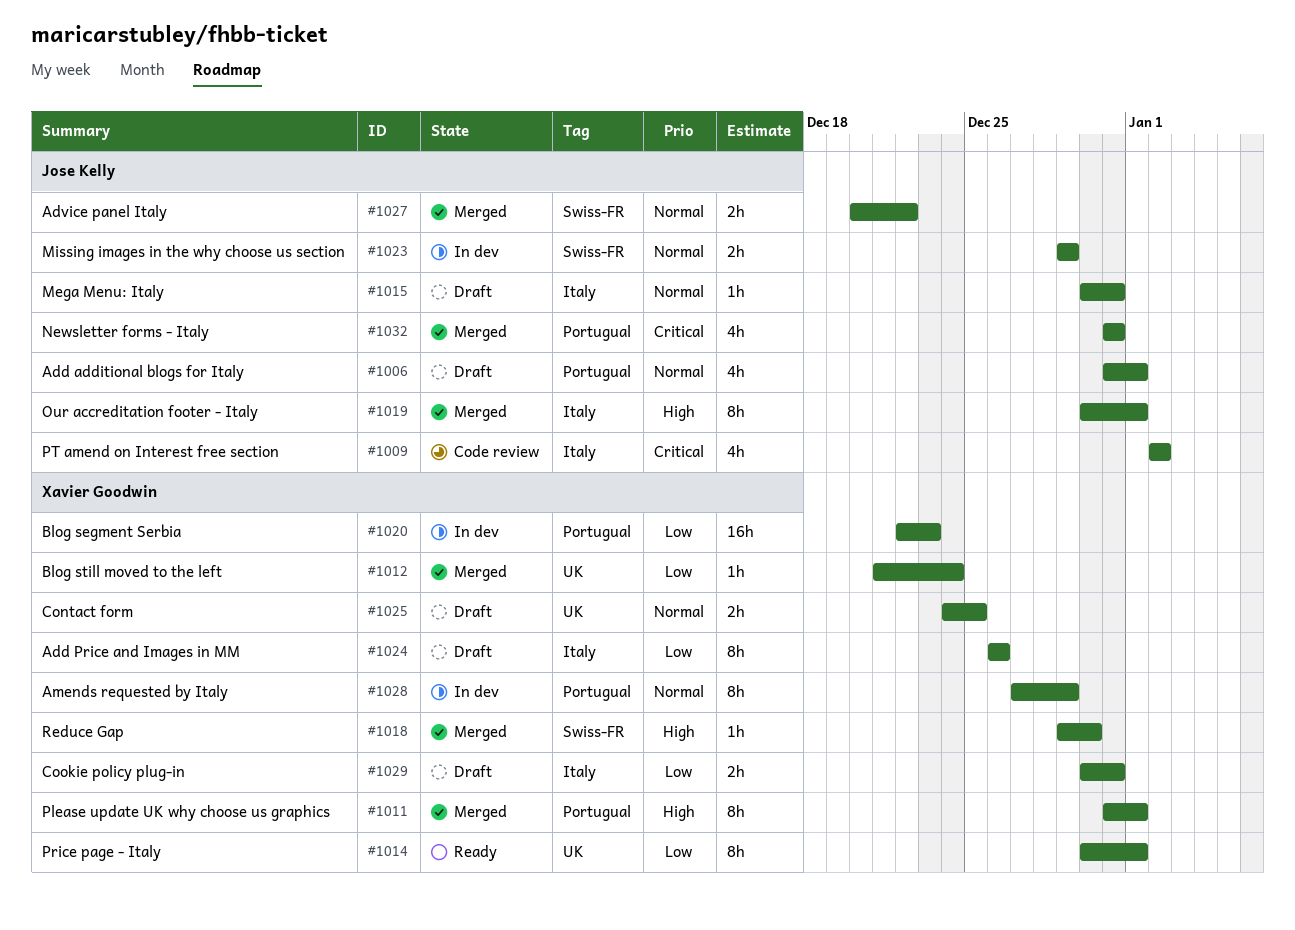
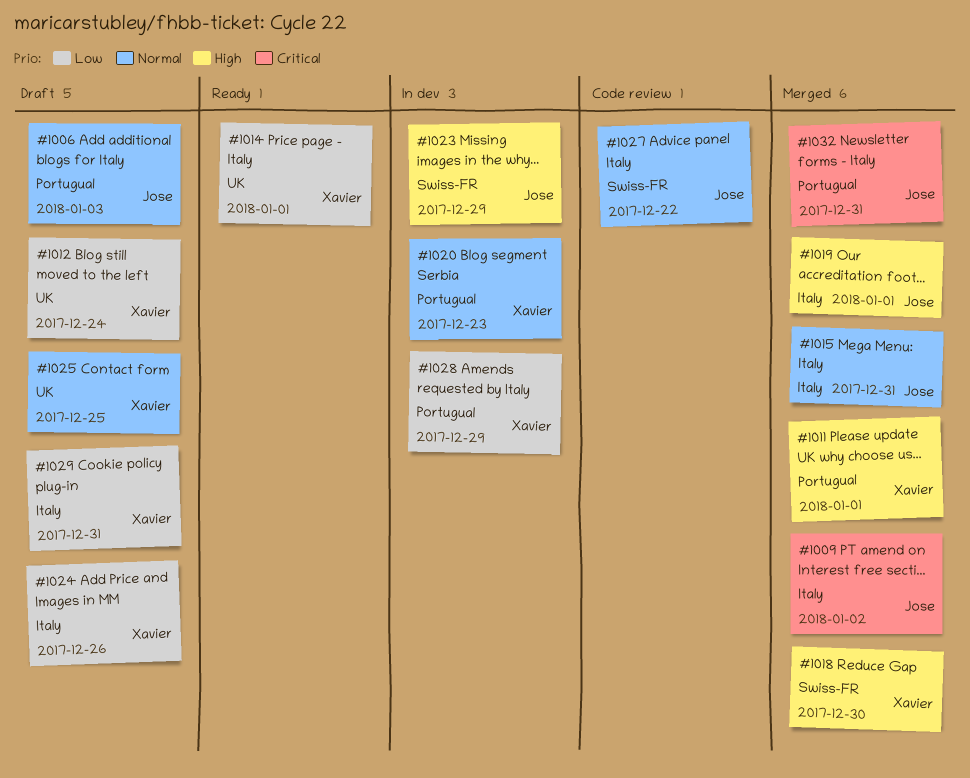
#1006, due: Jan 1 -> Jan 3
#1009, status: Code review -> Merged
#1012, status: Merged -> Draft
#1015, status: Draft -> Merged
#1020, priority: Low -> Normal
#1023, priority: Normal -> High
#1027, status: Merged -> Code review
#1028, priority: Normal -> Low

